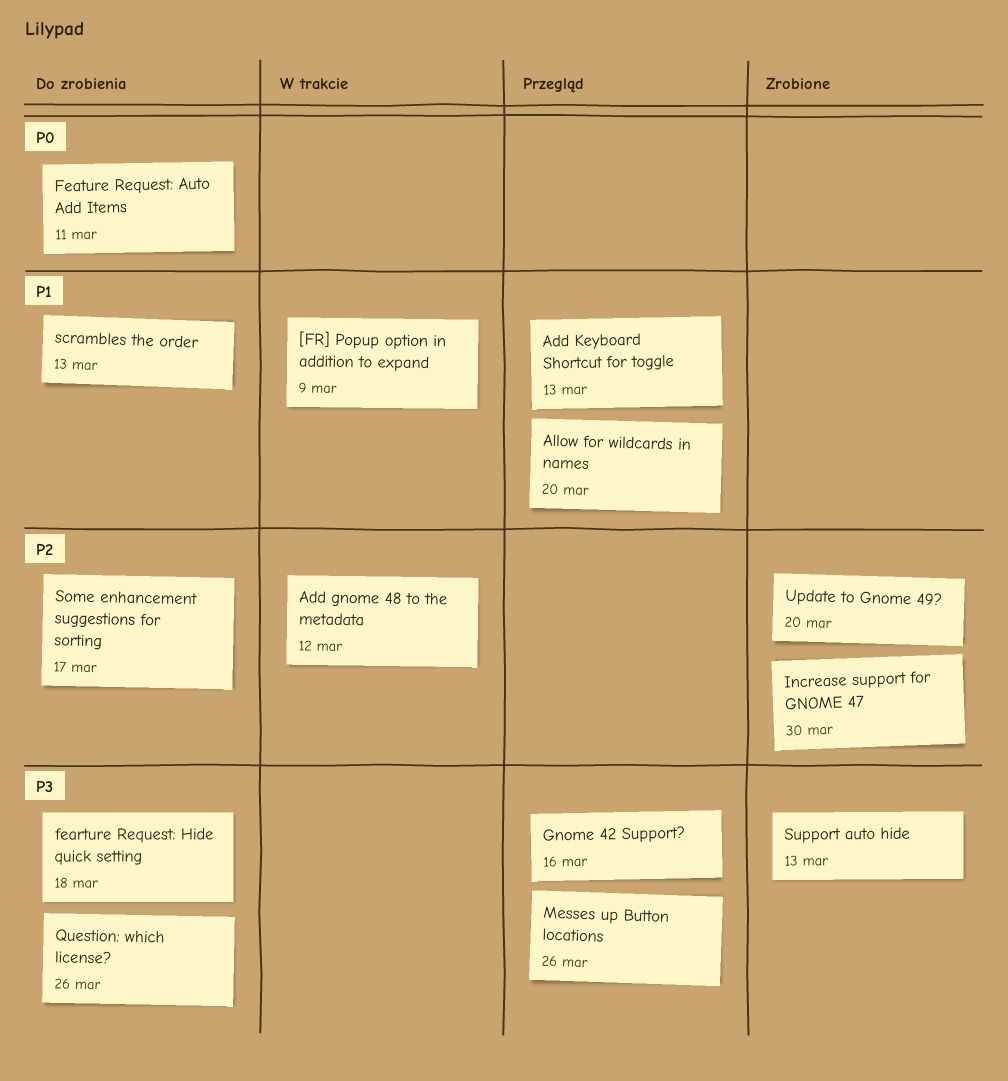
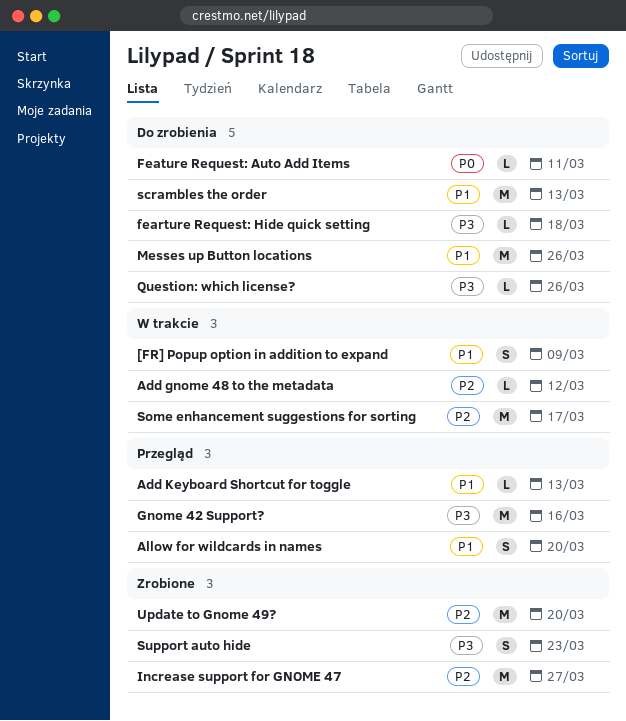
Increase support for GNOME 47, due: Mar 30 -> Mar 27
Messes up Button locations, status: Przegląd -> Do zrobienia
Messes up Button locations, priority: P3 -> P1
Some enhancement suggestions for sorting, status: Do zrobienia -> W trakcie
Support auto hide, due: Mar 13 -> Mar 23

